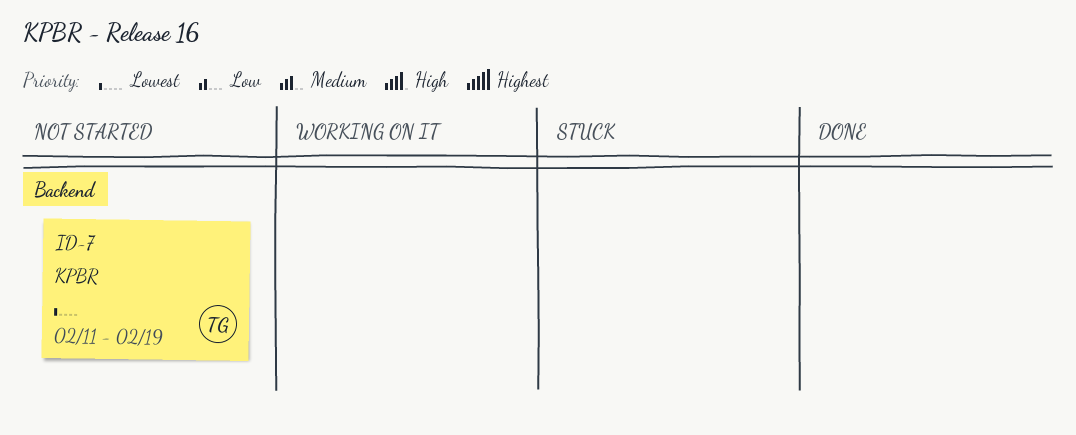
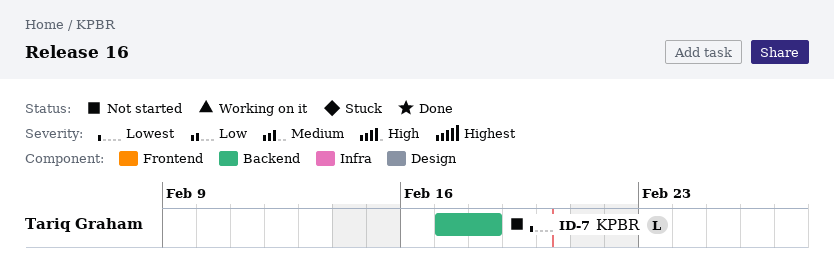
ID-7, start: Feb 11 -> Feb 17
ID-7, due: Feb 19 -> Feb 18

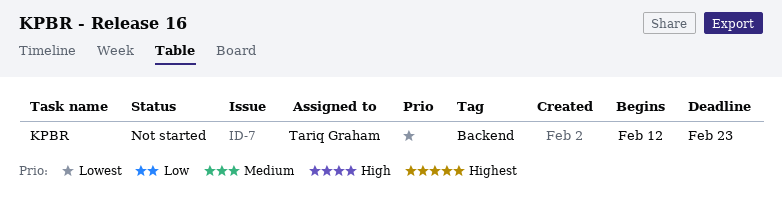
ID-7, start: Feb 17 -> Feb 12
ID-7, due: Feb 18 -> Feb 23

